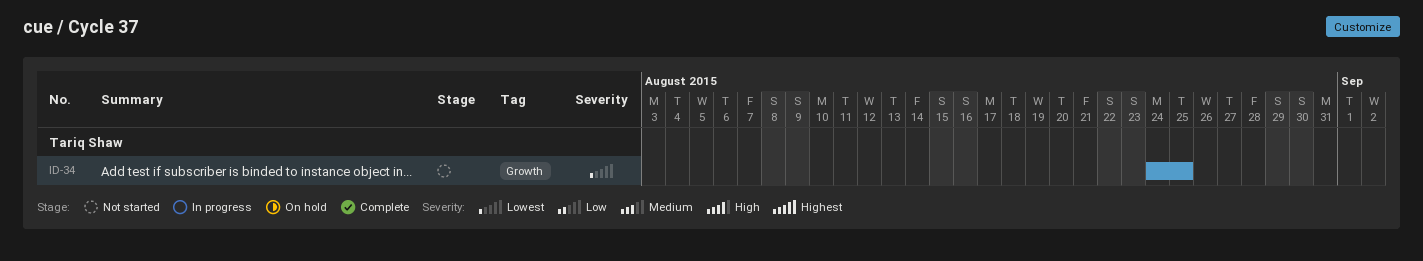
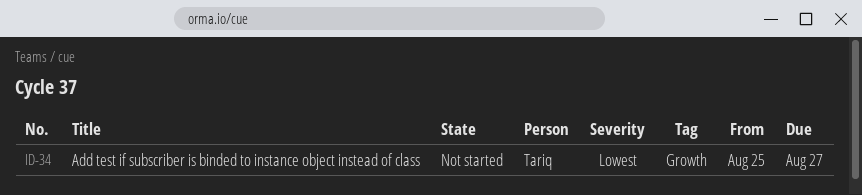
ID-34, start: Aug 24 -> Aug 25
ID-34, due: Aug 25 -> Aug 27

